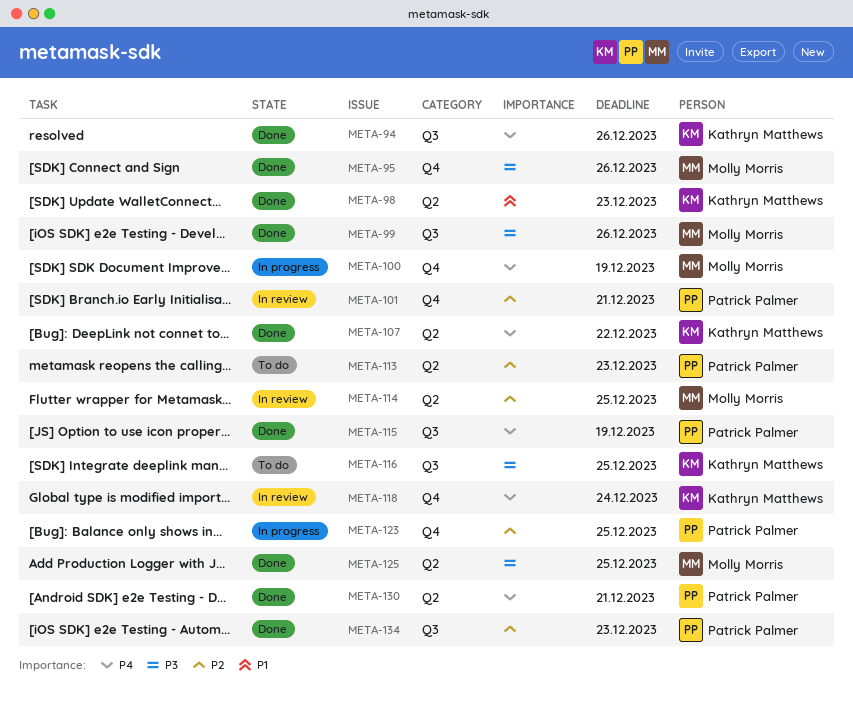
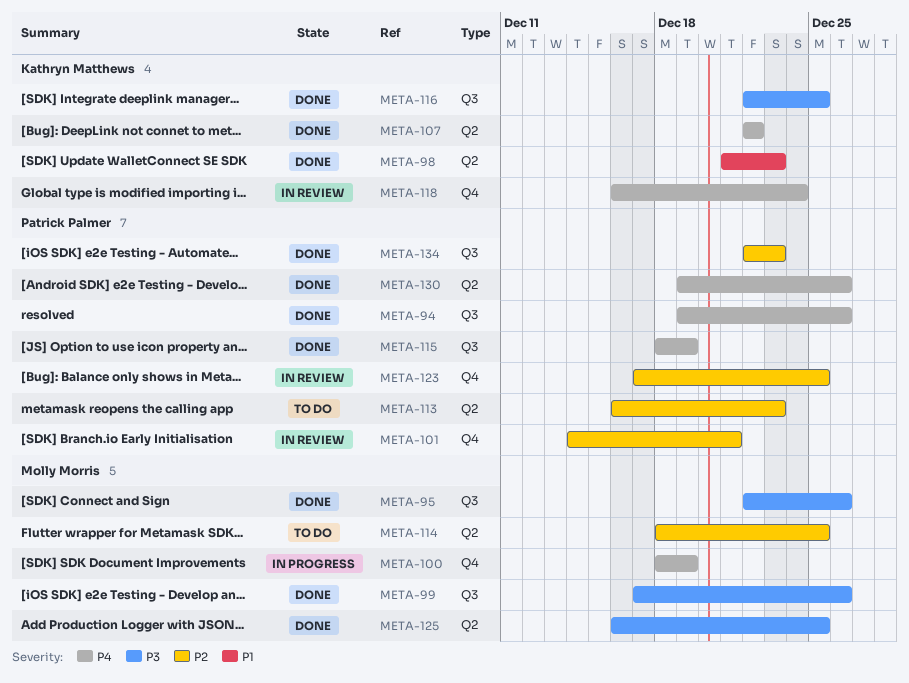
META-94, owner: Kathryn Matthews -> Patrick Palmer
META-95, label: Q4 -> Q3
META-114, status: In review -> To do
META-116, status: To do -> Done
META-123, status: In progress -> In review
META-130, due: Dec 21 -> Dec 26

